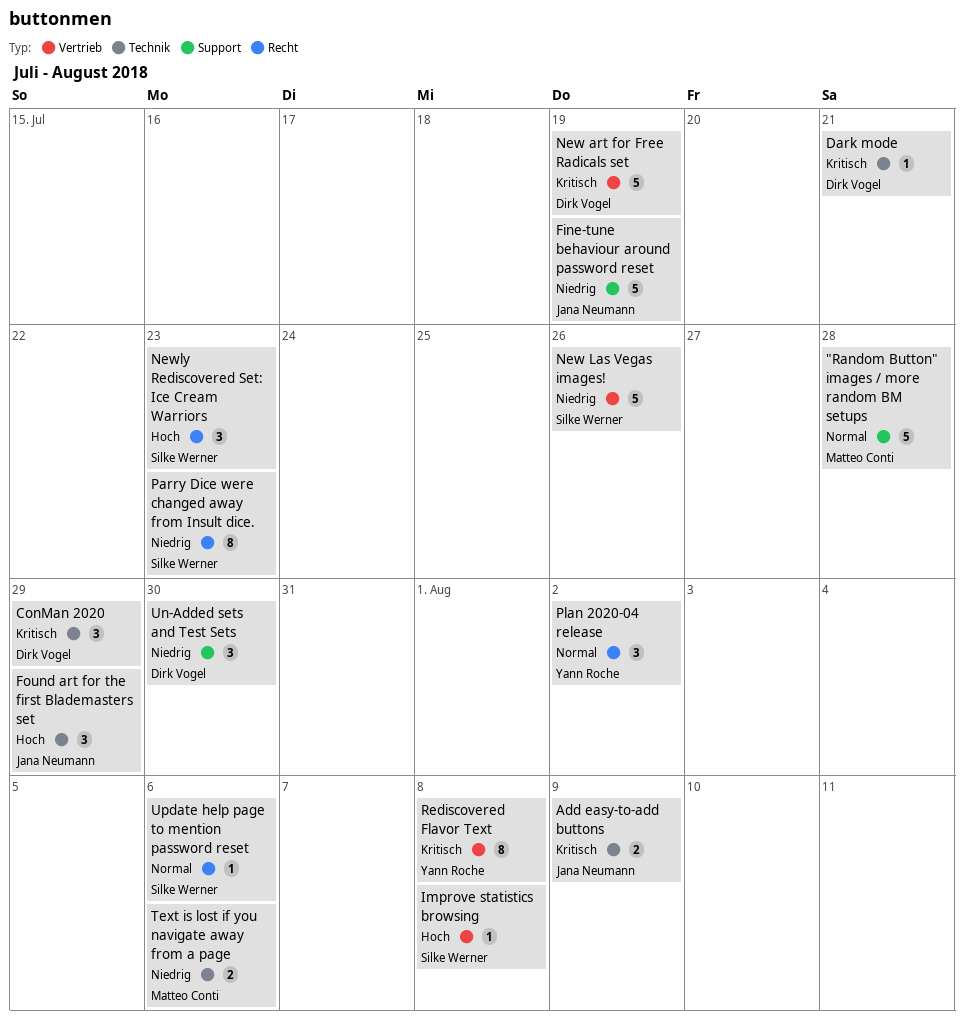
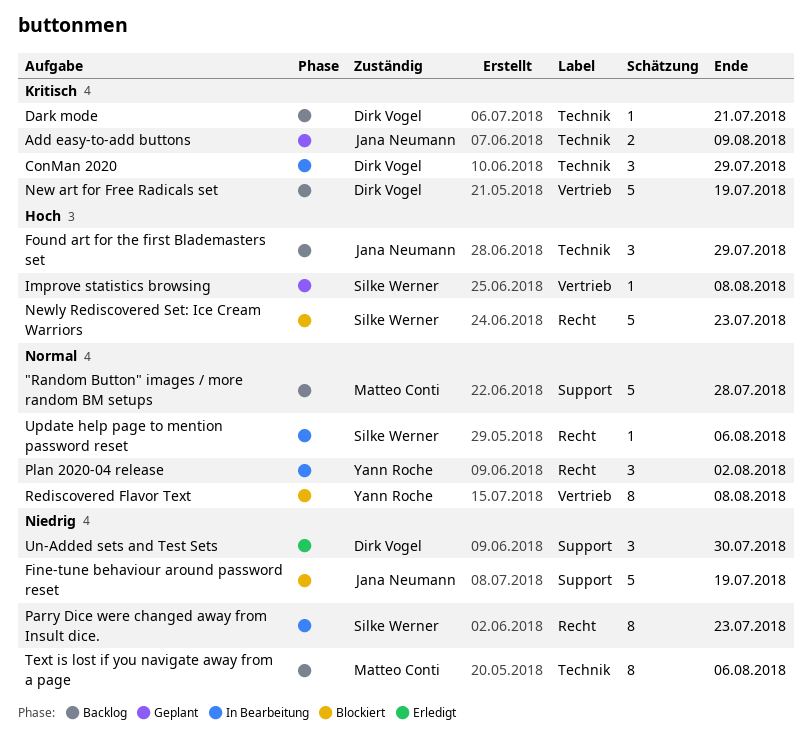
New Las Vegas images!: present -> none
Newly Rediscovered Set: Ice Cream Warriors, estimate: 3 -> 5
Rediscovered Flavor Text, priority: Kritisch -> Normal
Text is lost if you navigate away from a page, estimate: 2 -> 8

